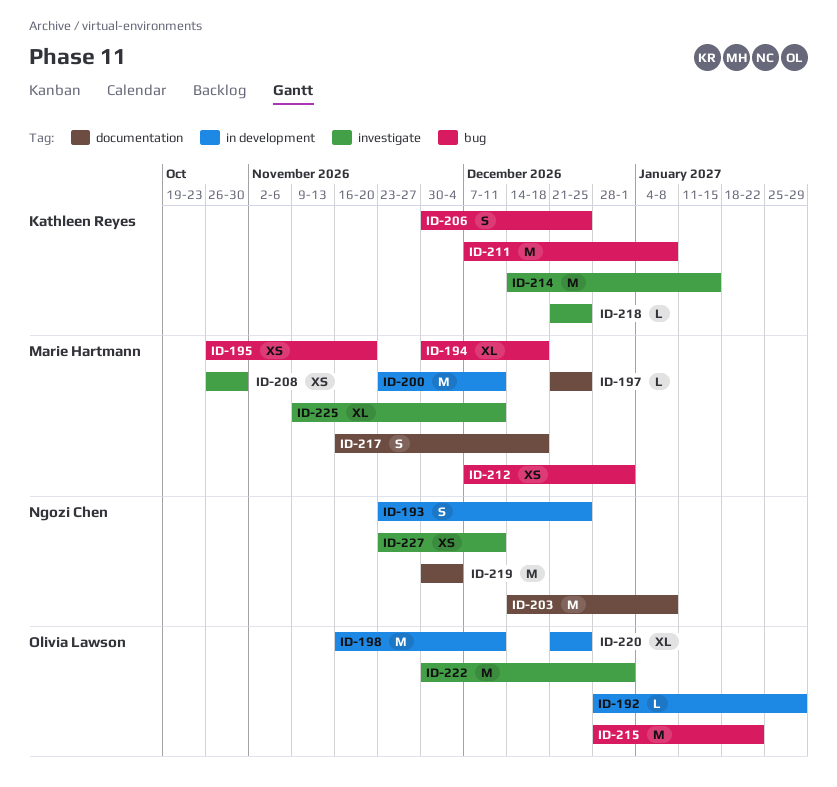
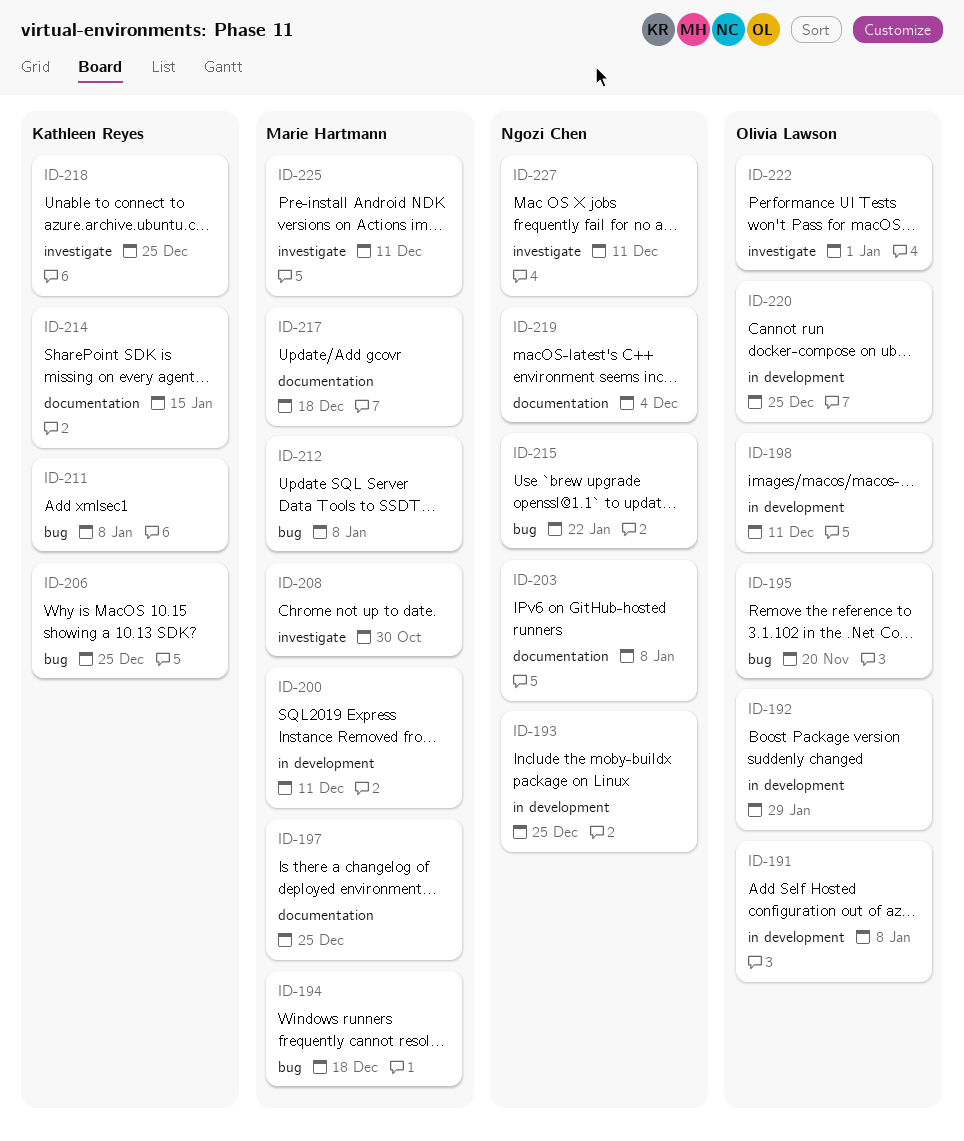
ID-191: none -> present
ID-195, owner: Marie Hartmann -> Olivia Lawson
ID-212, due: Jan 1 -> Jan 8
ID-214, label: investigate -> documentation
ID-215, owner: Olivia Lawson -> Ngozi Chen

